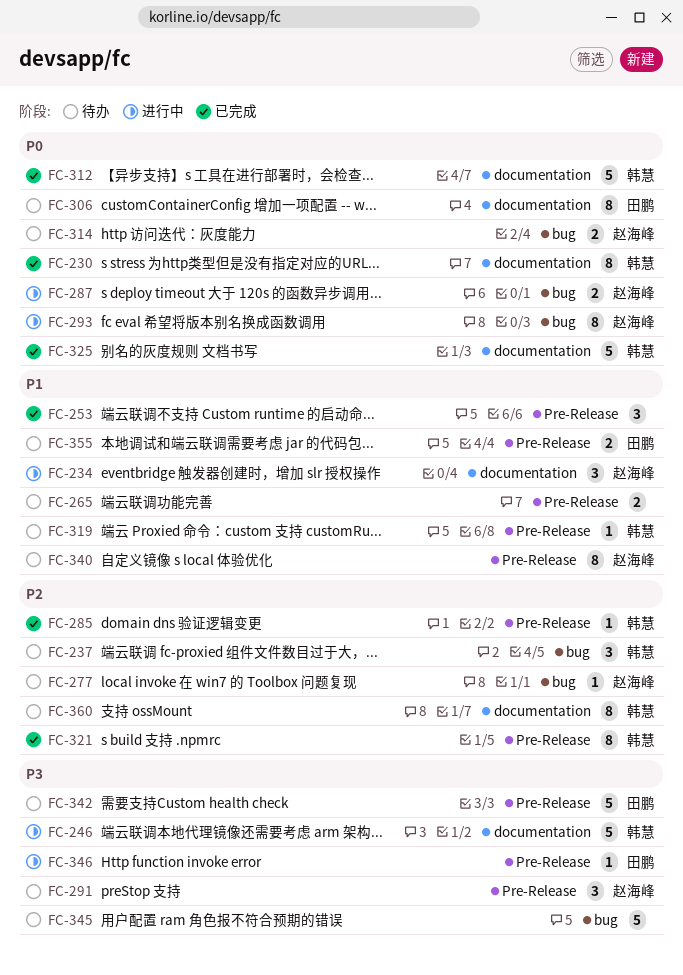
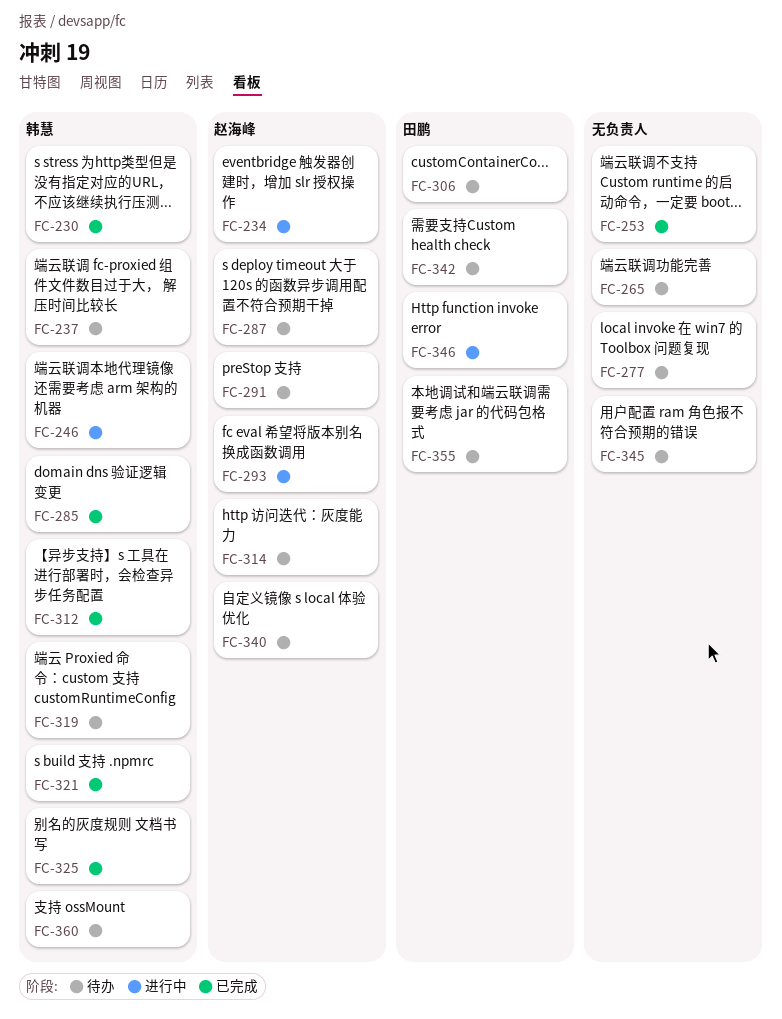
FC-277, owner: 赵海峰 -> none
FC-287, status: 进行中 -> 待办

